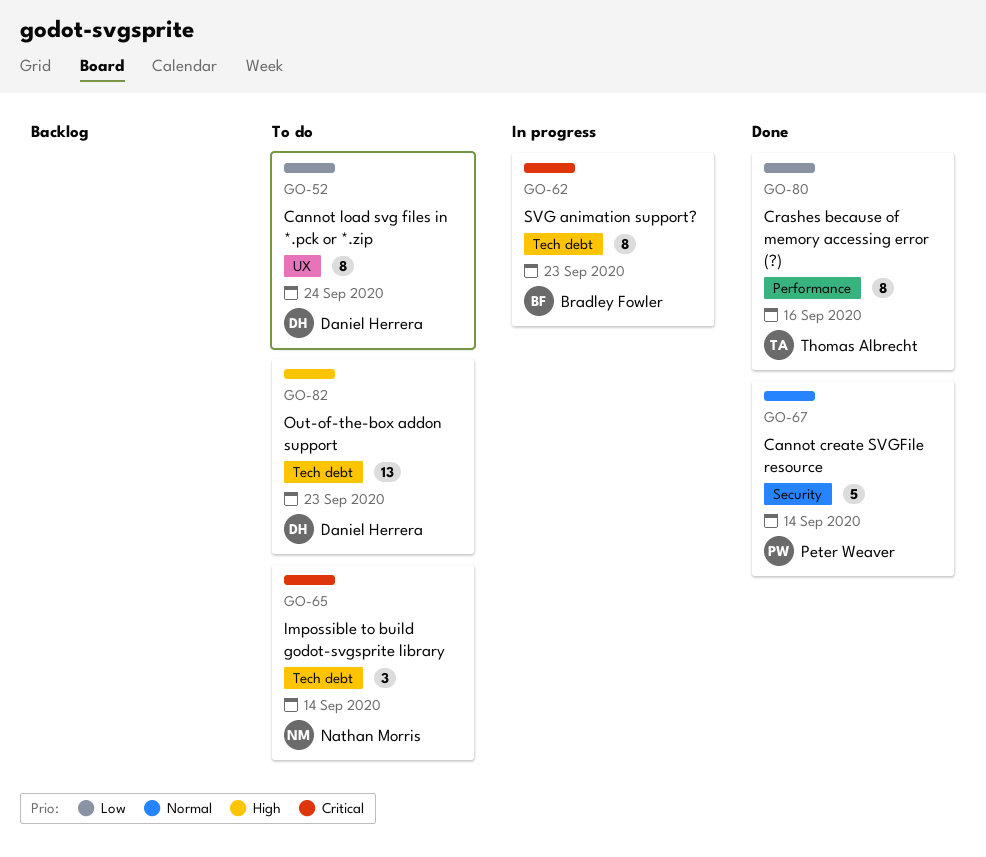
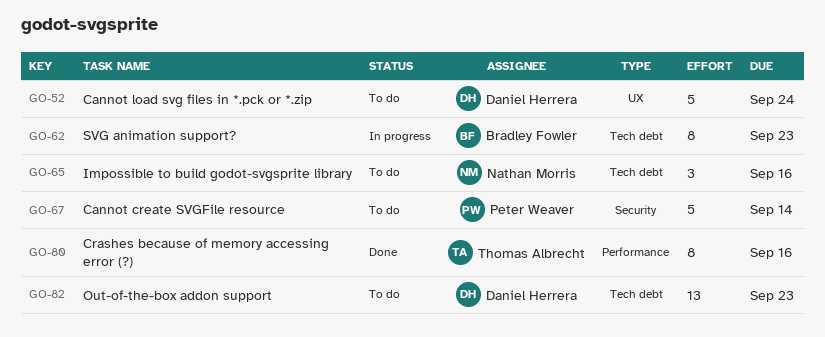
GO-52, estimate: 8 -> 5
GO-65, due: Sep 14 -> Sep 16
GO-67, status: Done -> To do

